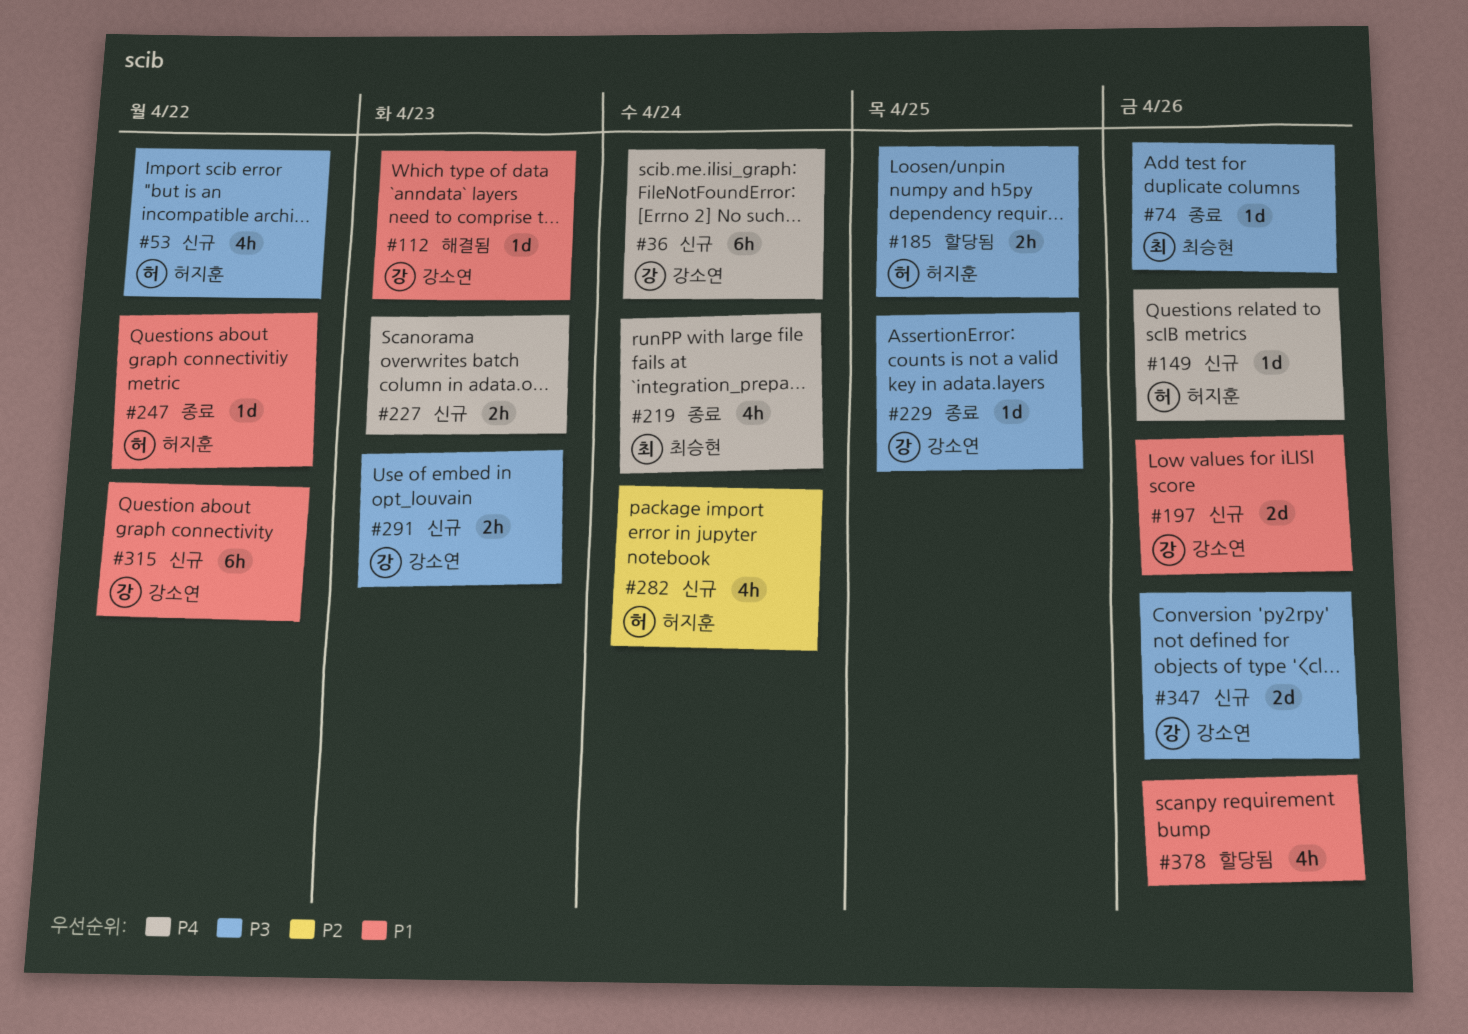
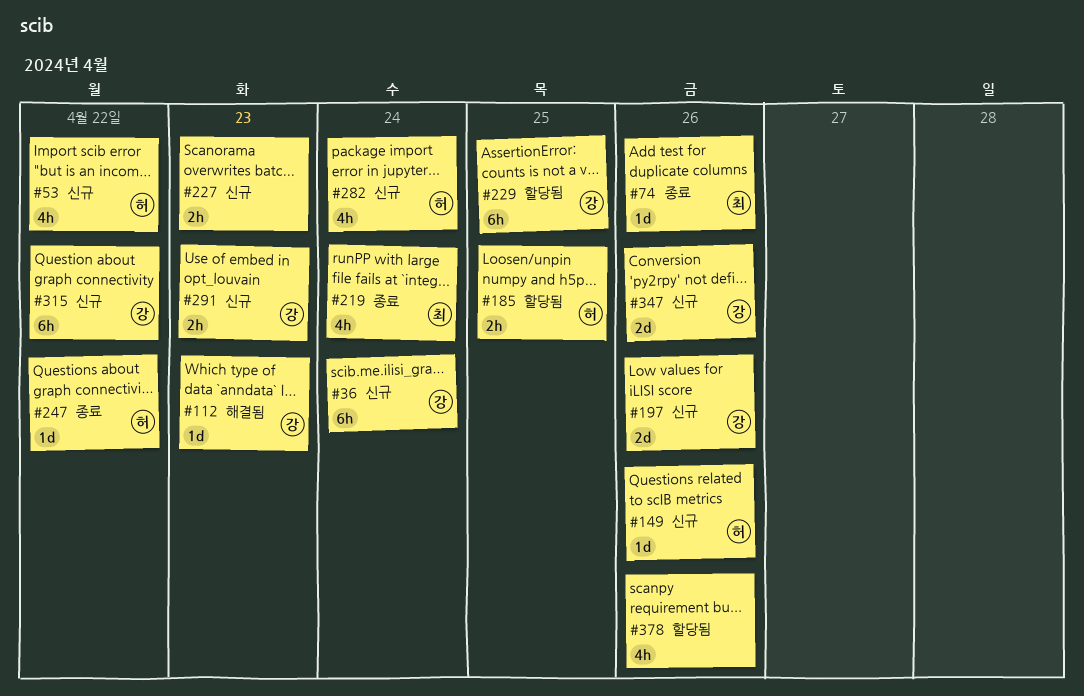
#229, status: 종료 -> 할당됨
#229, estimate: 1d -> 6h

